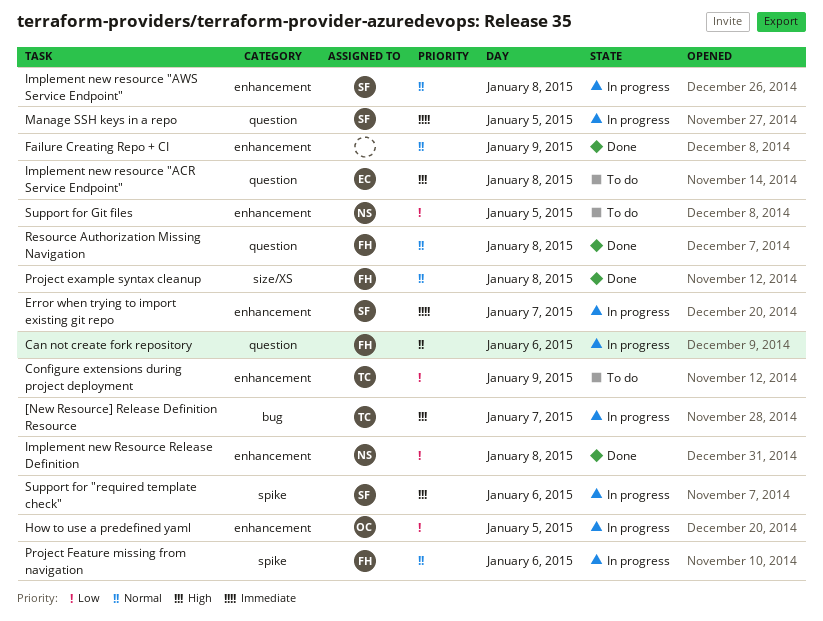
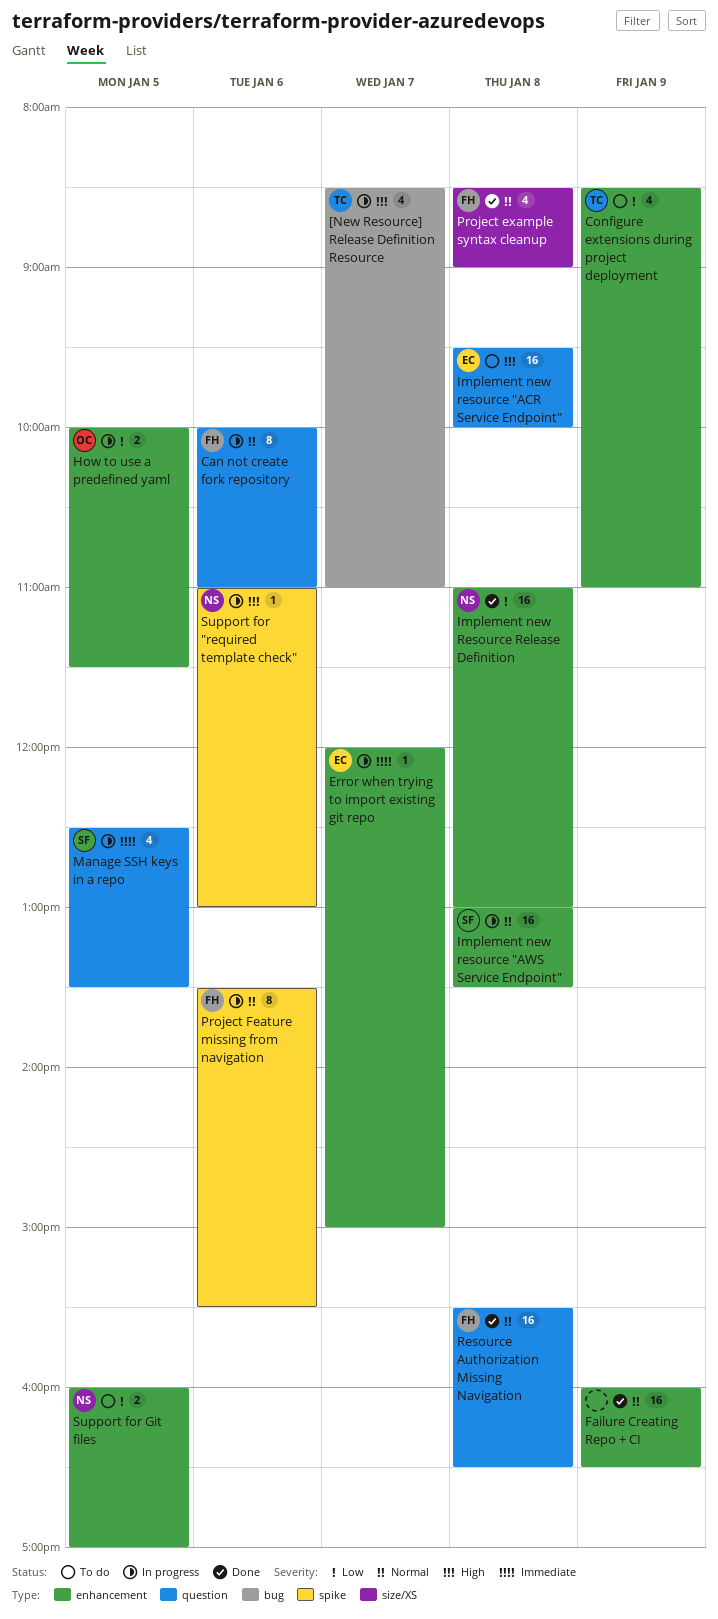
Error when trying to import existing git repo, owner: SF -> EC
Support for "required template check", owner: SF -> NS

